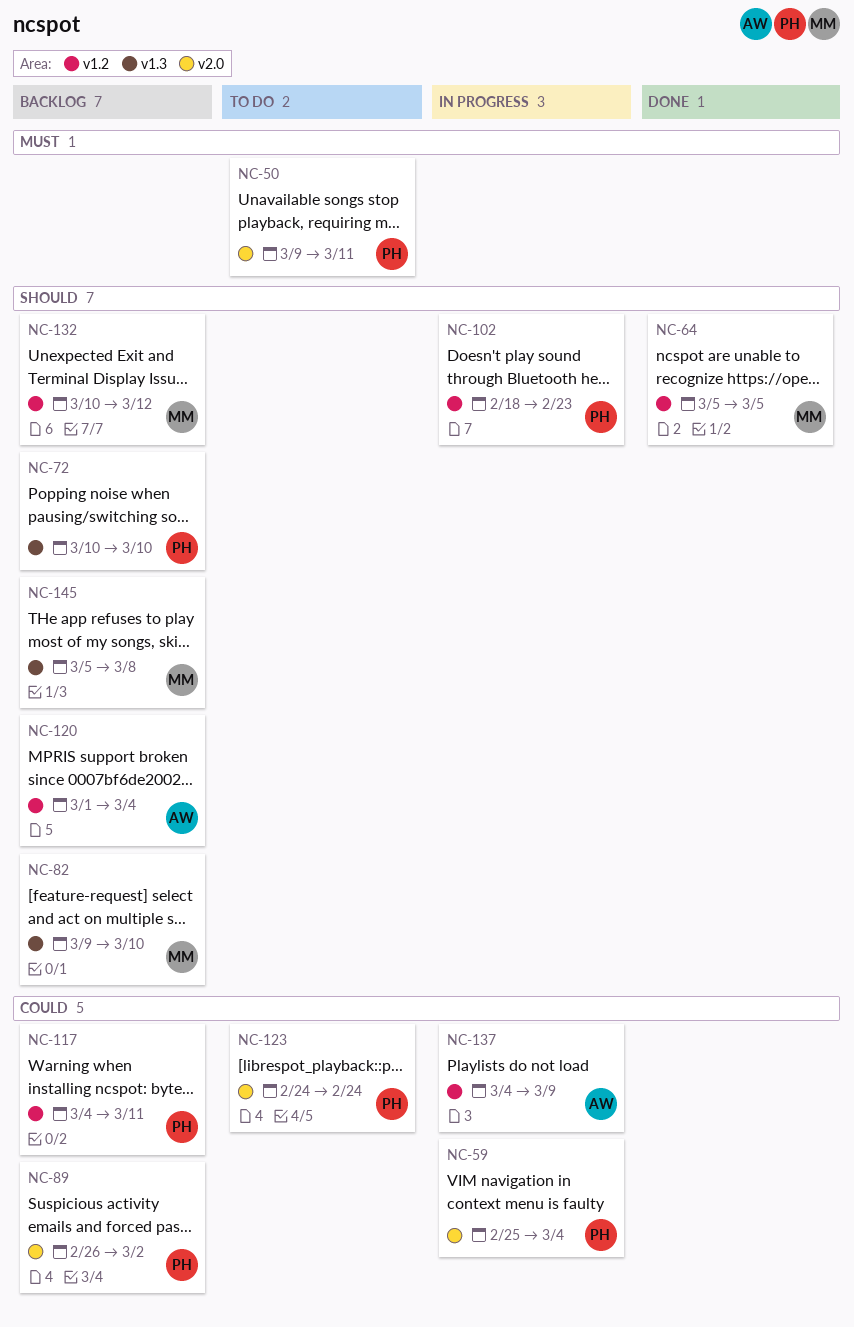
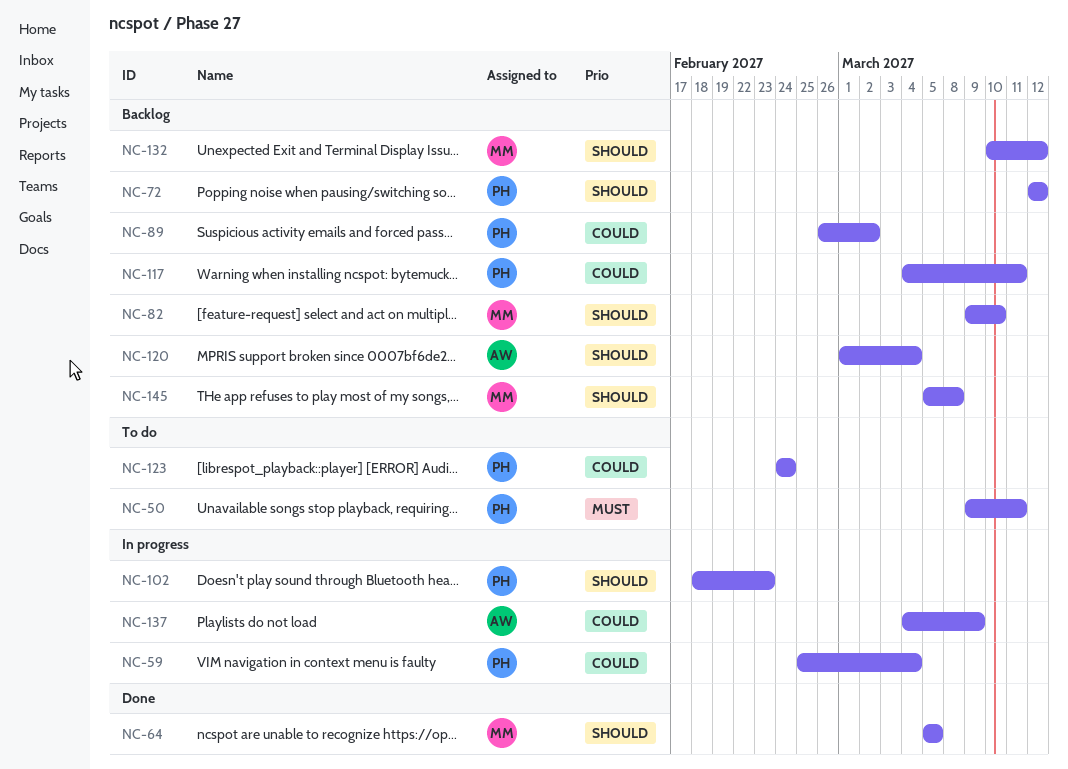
NC-72, start: Mar 10 -> Mar 12
NC-72, due: Mar 10 -> Mar 12

